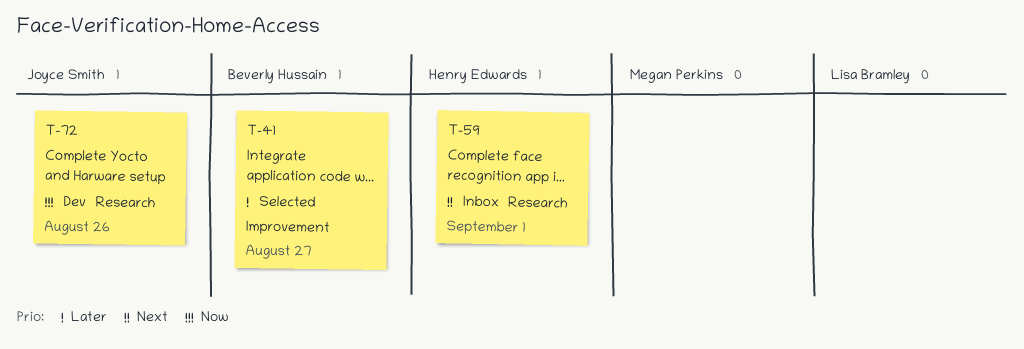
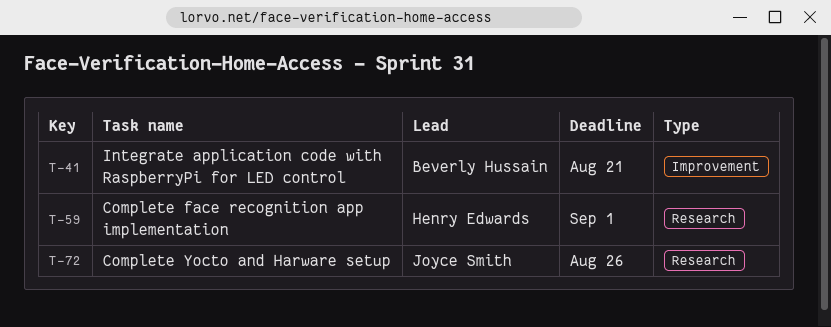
T-41, due: Aug 27 -> Aug 21

